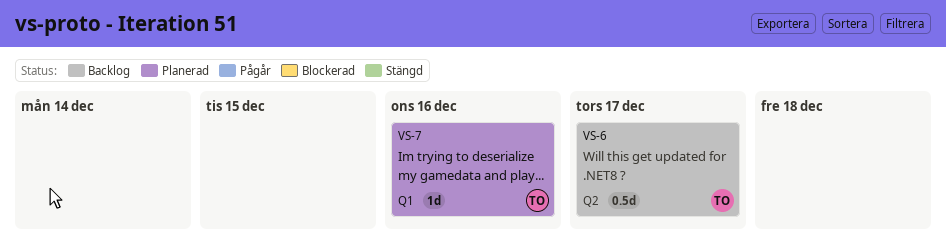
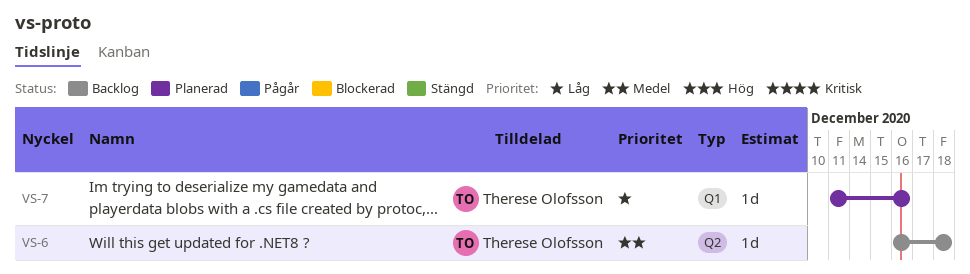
VS-6, estimate: 0.5d -> 1d
VS-6, due: Dec 17 -> Dec 18

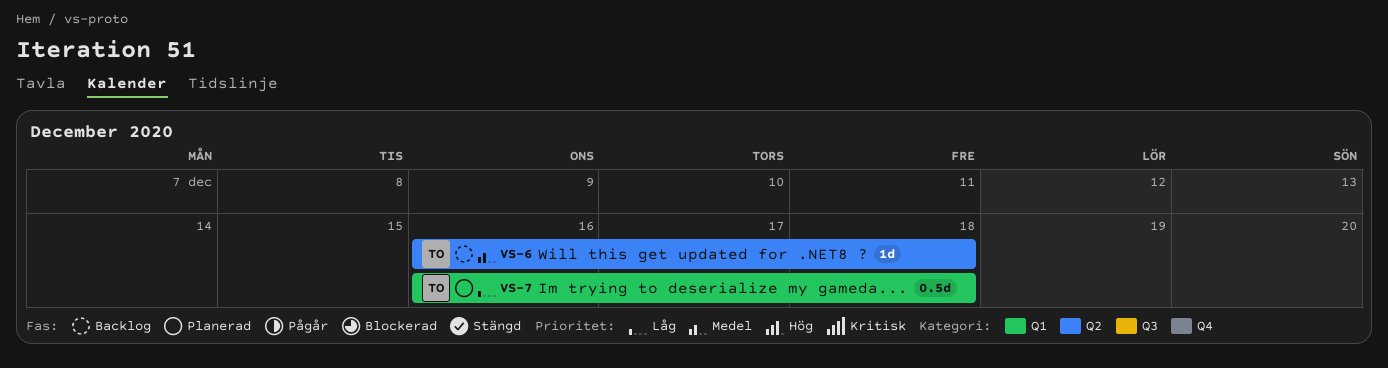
VS-7, estimate: 1d -> 0.5d
VS-7, start: Dec 11 -> Dec 16
VS-7, due: Dec 16 -> Dec 18

